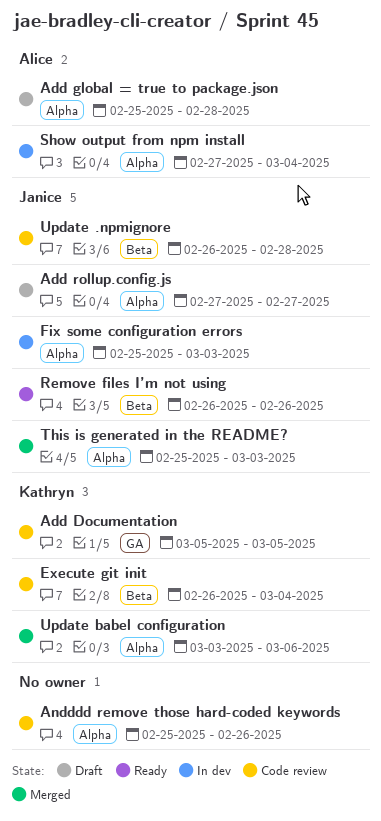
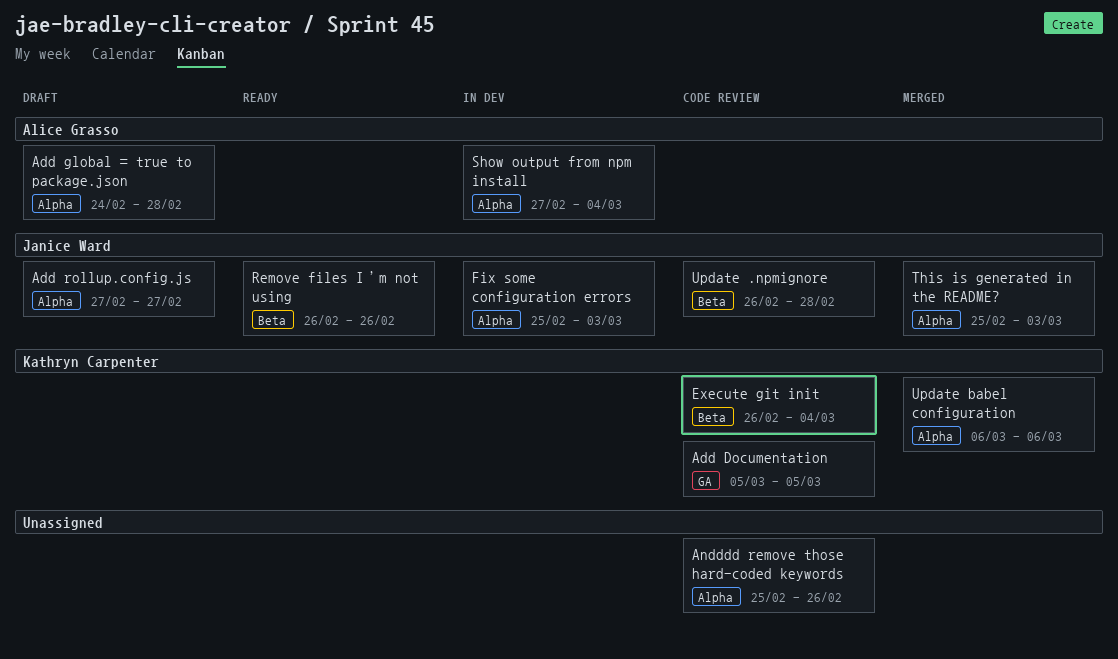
Add global = true to package.json, start: Feb 25 -> Feb 24
Update babel configuration, start: Mar 3 -> Mar 6

